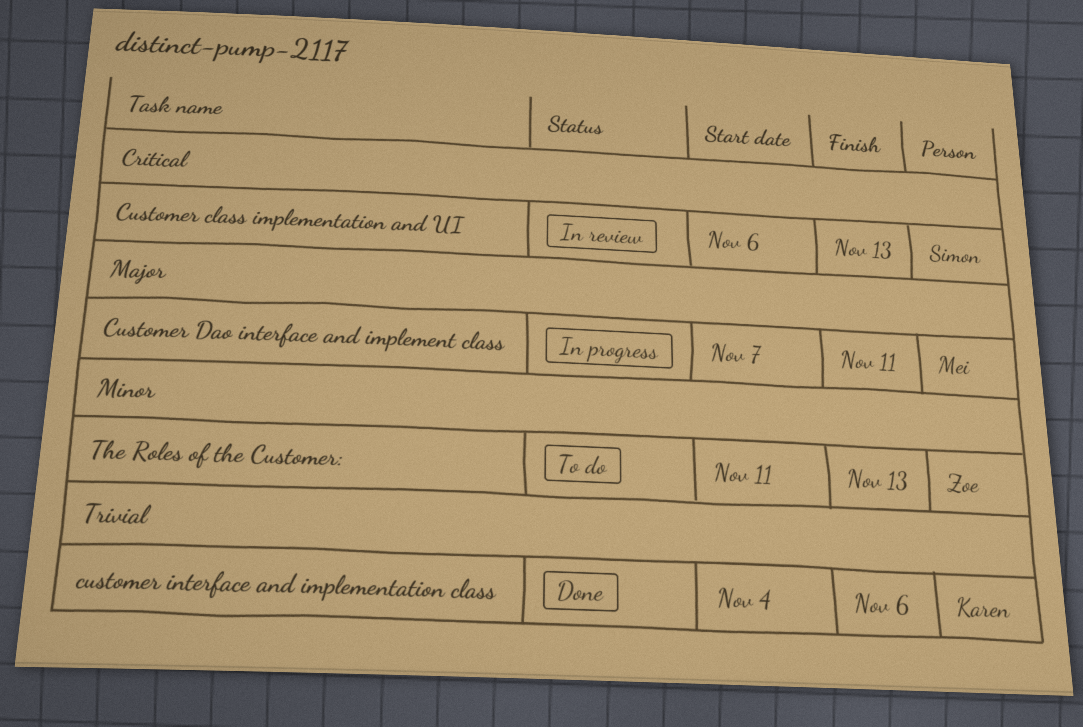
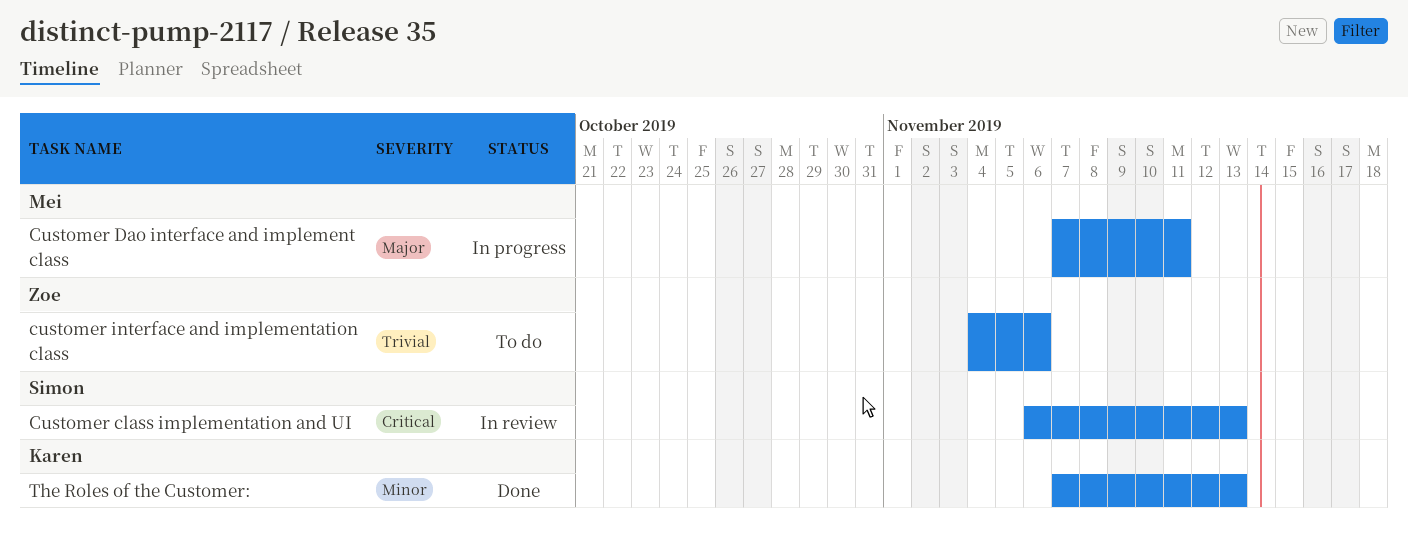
customer interface and implementation class, status: Done -> To do
customer interface and implementation class, owner: Karen -> Zoe
The Roles of the Customer:, status: To do -> Done
The Roles of the Customer:, owner: Zoe -> Karen
The Roles of the Customer:, start: Nov 11 -> Nov 7

